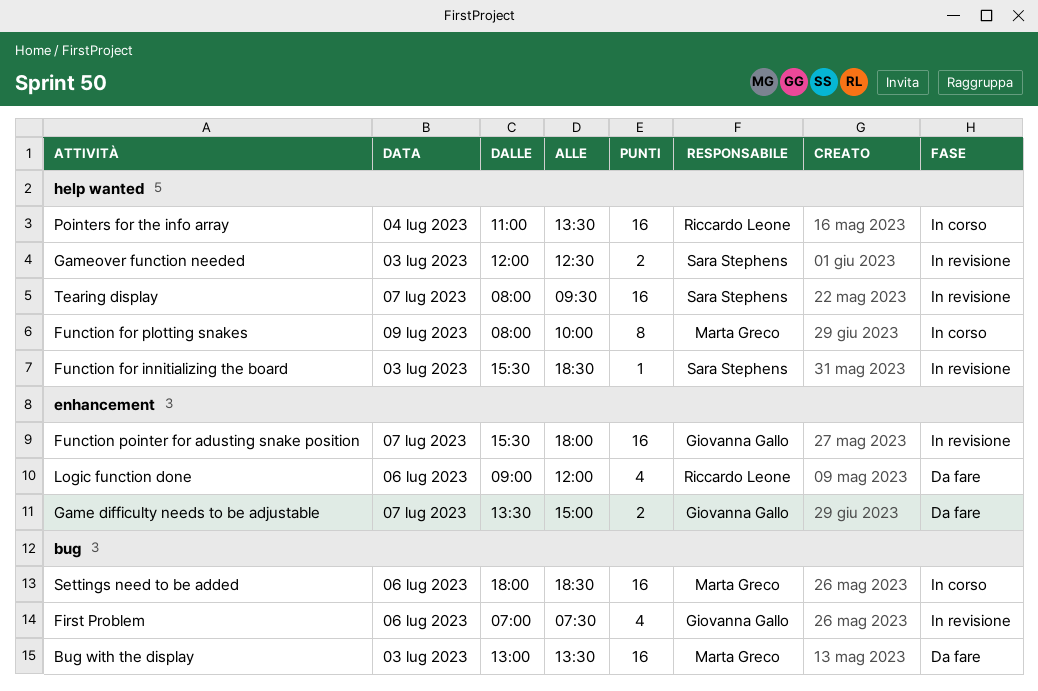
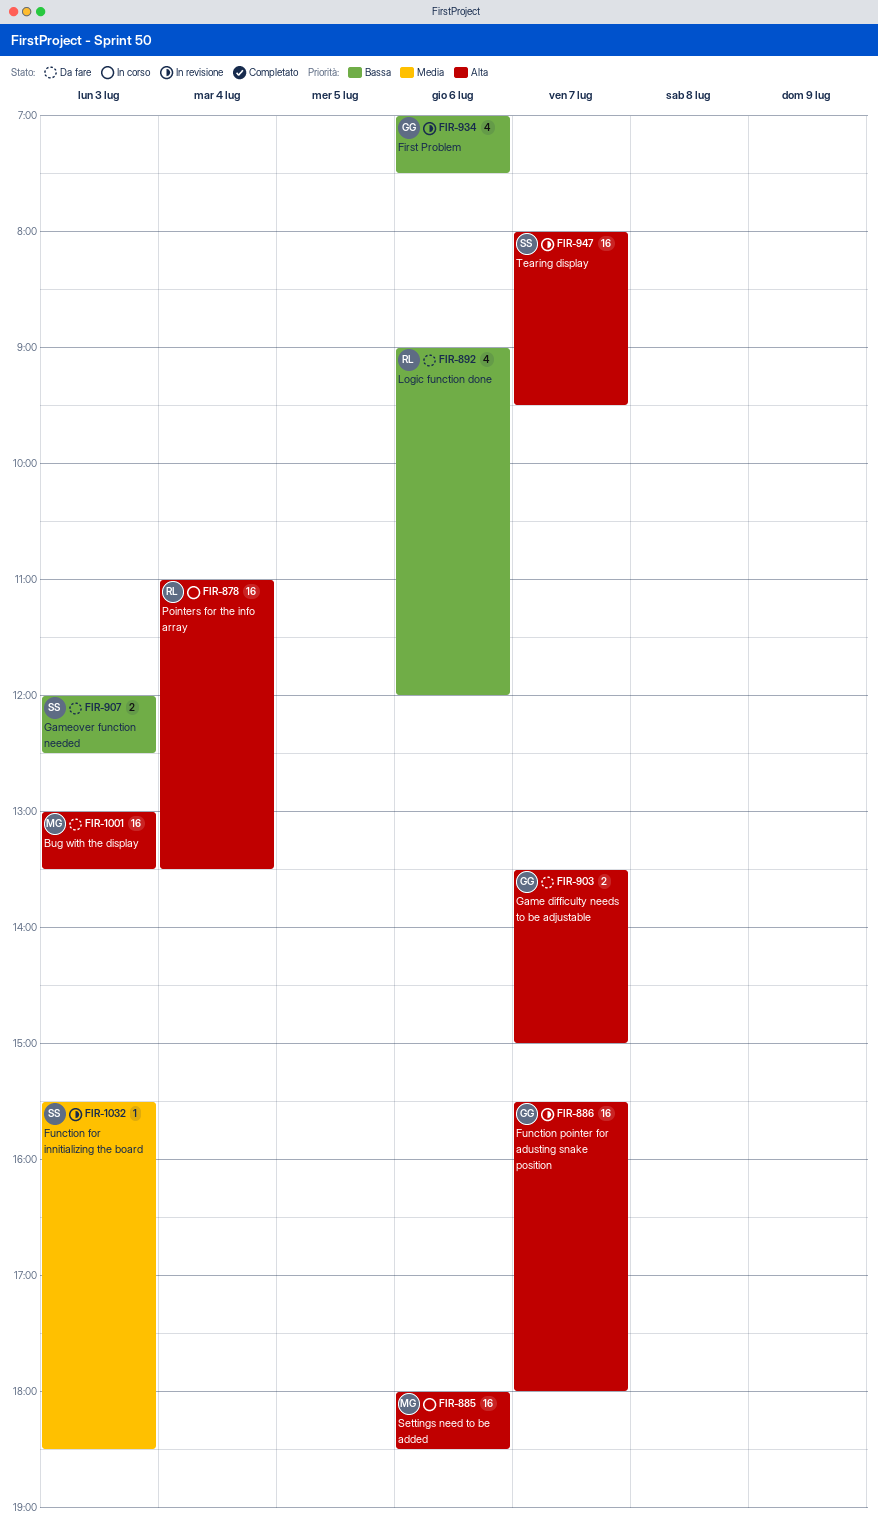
Function for plotting snakes: present -> none
Gameover function needed, status: In revisione -> Da fare

